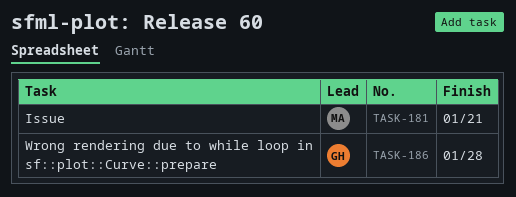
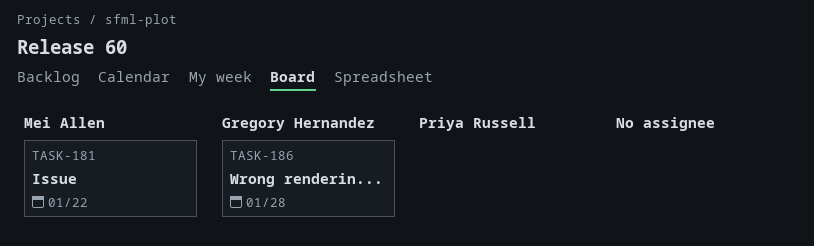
TASK-181, due: Jan 21 -> Jan 22

